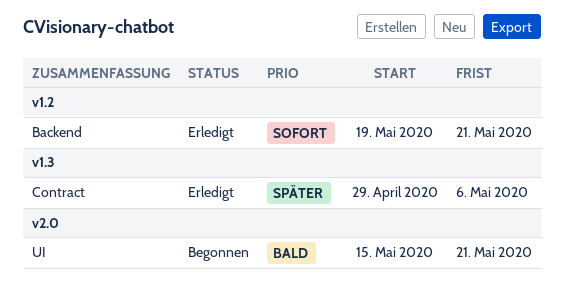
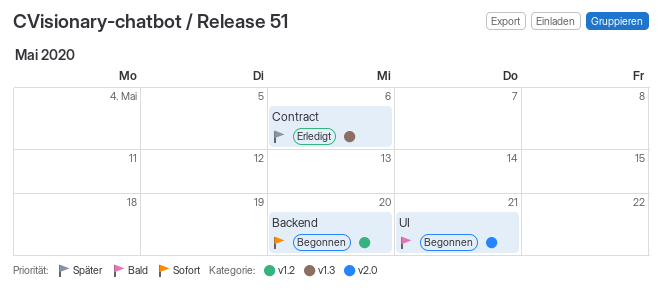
Backend, status: Erledigt -> Begonnen
Backend, due: May 21 -> May 20

